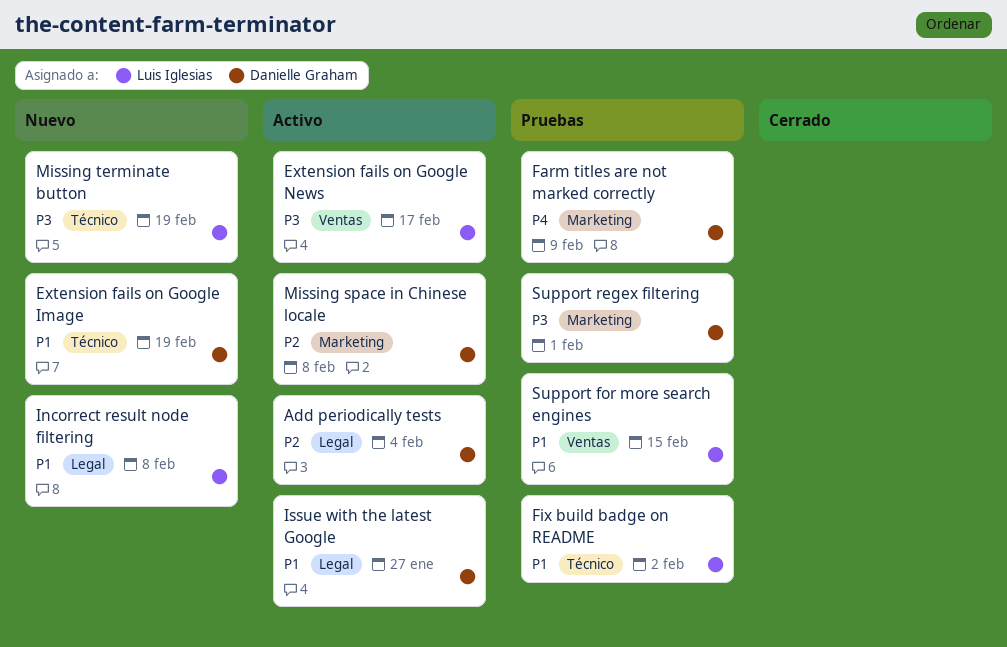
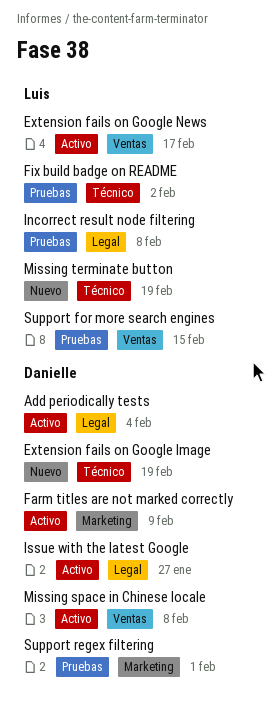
Farm titles are not marked correctly, status: Pruebas -> Activo
Incorrect result node filtering, status: Nuevo -> Pruebas
Missing space in Chinese locale, label: Marketing -> Ventas

